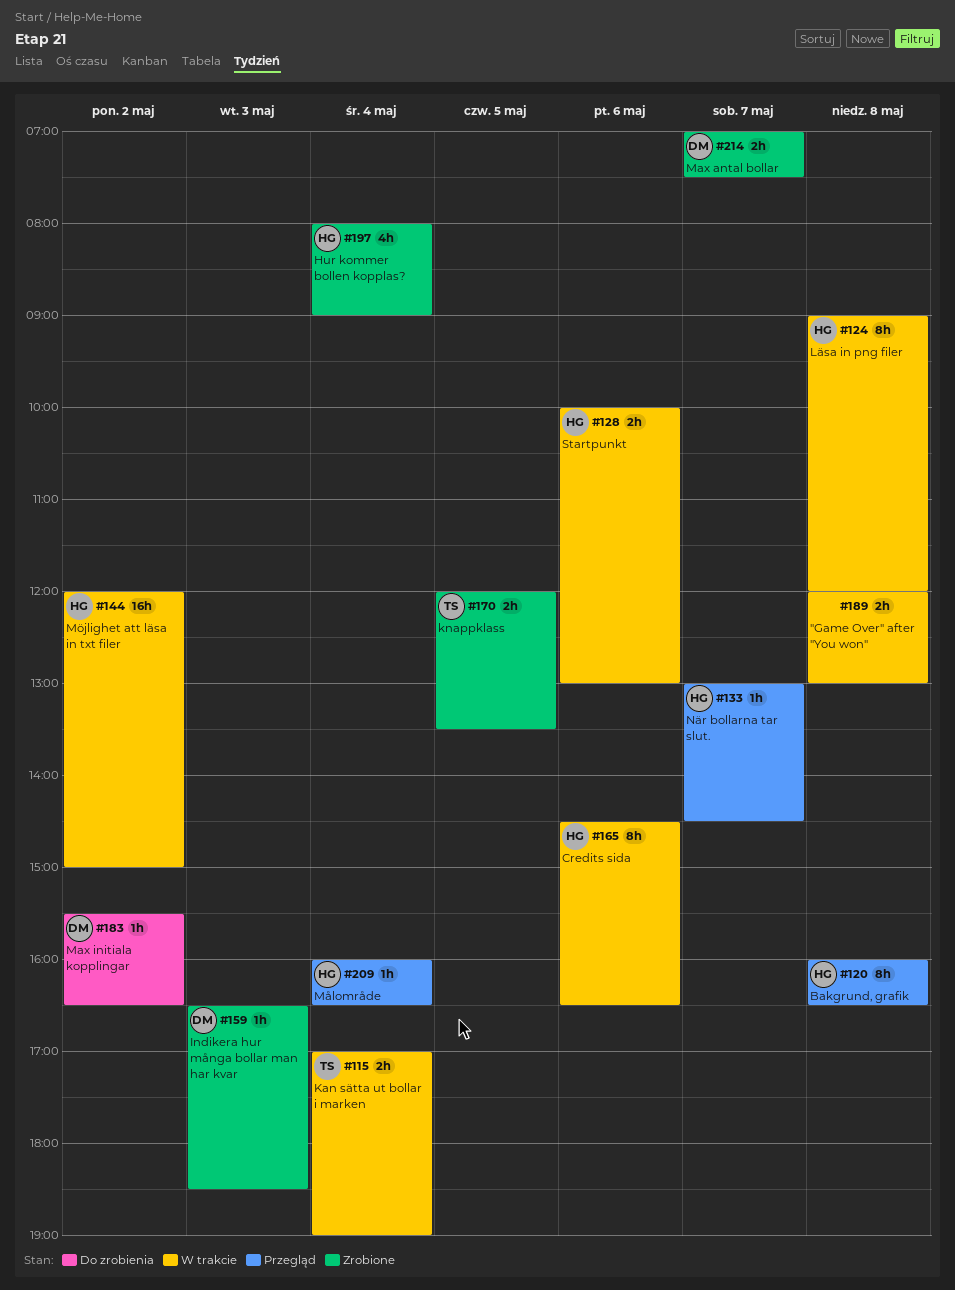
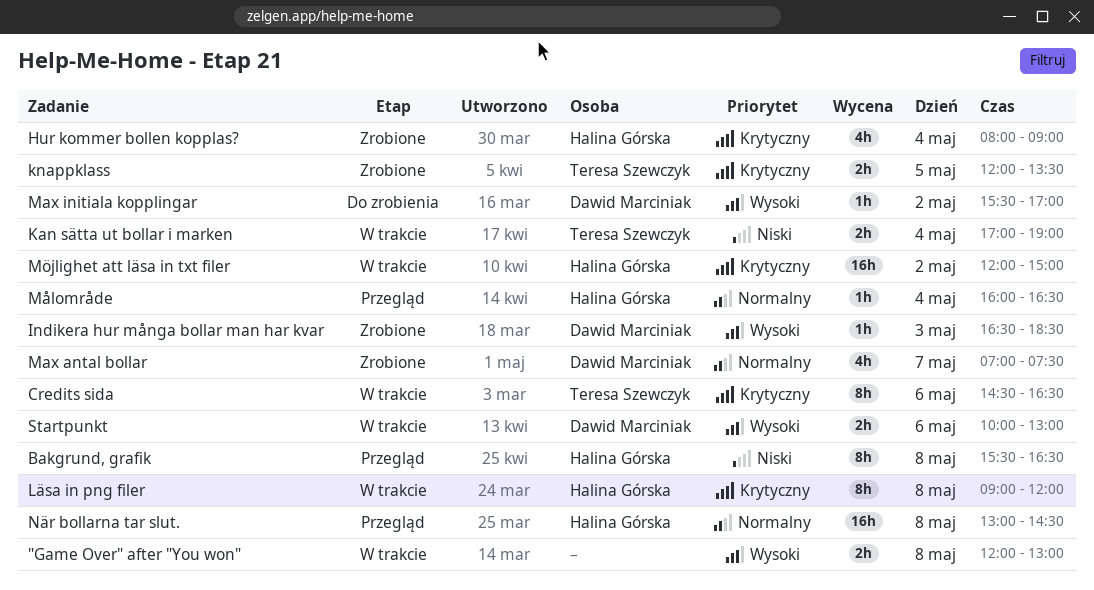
Bakgrund, grafik, begins: 16:00 -> 15:30
Credits sida, owner: Halina Górska -> Teresa Szewczyk
Max antal bollar, estimate: 2h -> 4h
Max initiala kopplingar, ends: 16:30 -> 17:00
När bollarna tar slut., estimate: 1h -> 16h
När bollarna tar slut., day: May 7 -> May 8
Startpunkt, owner: Halina Górska -> Dawid Marciniak

